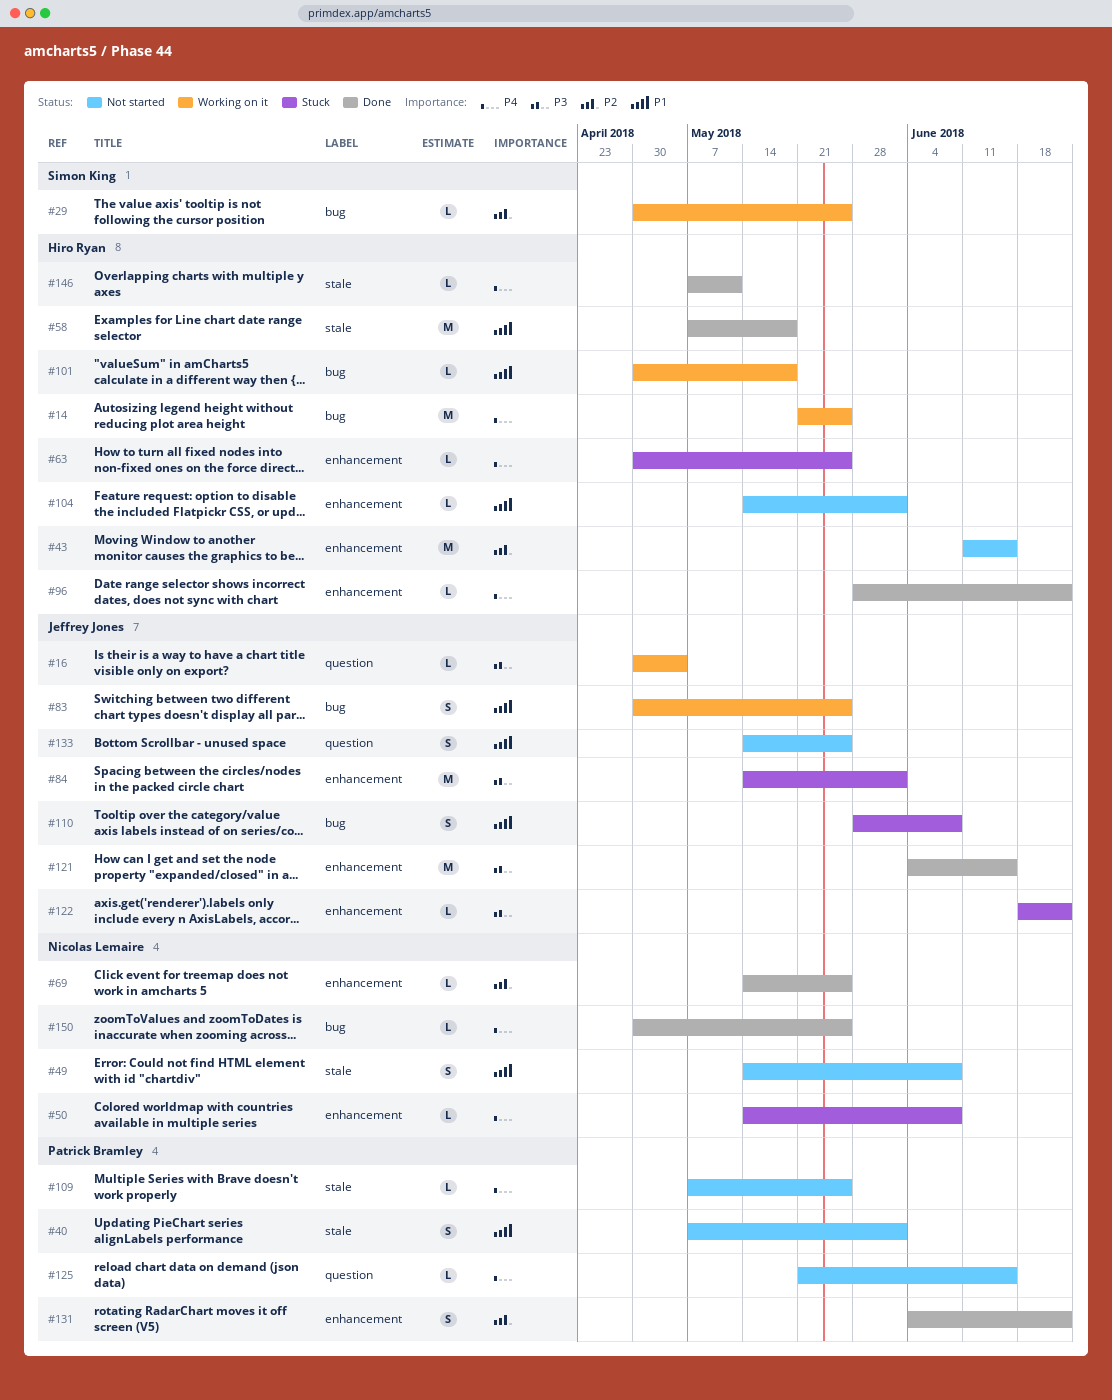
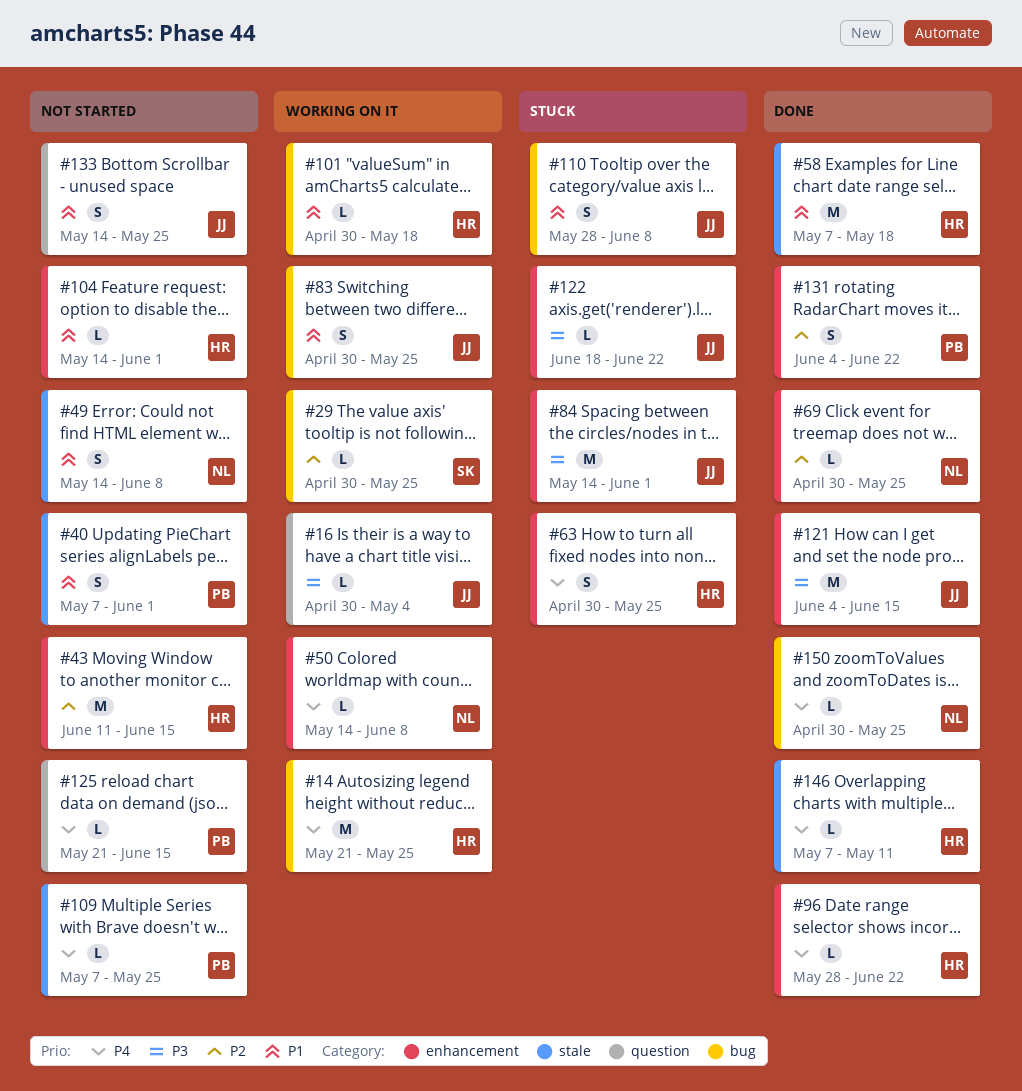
#50, status: Stuck -> Working on it
#63, estimate: L -> S
#69, start: May 14 -> Apr 30

